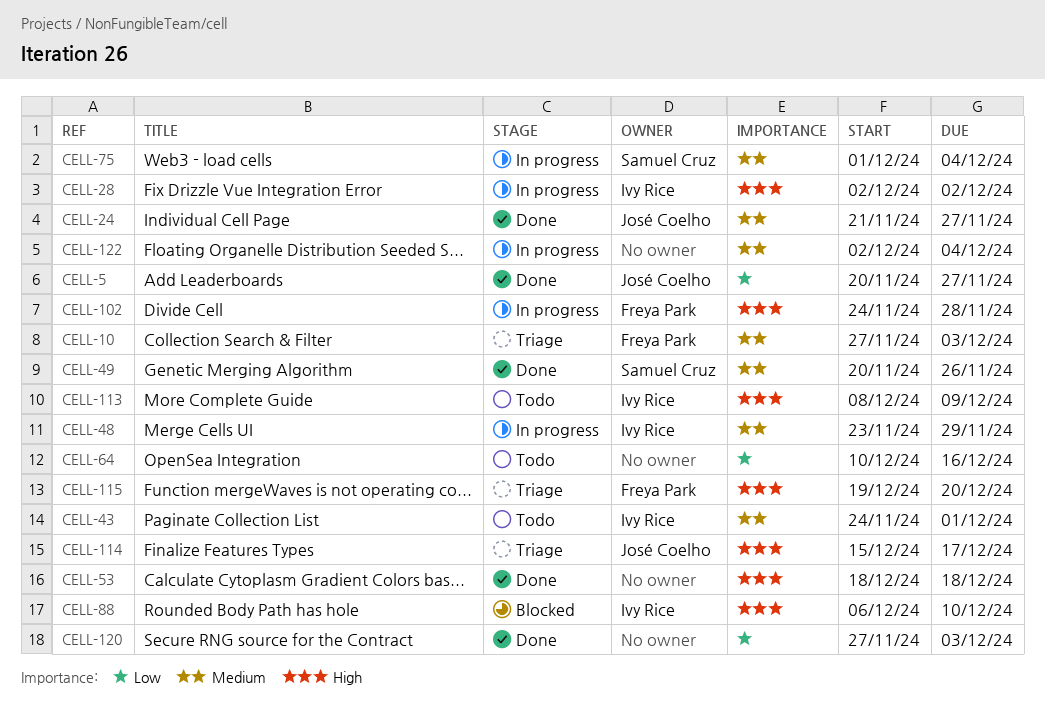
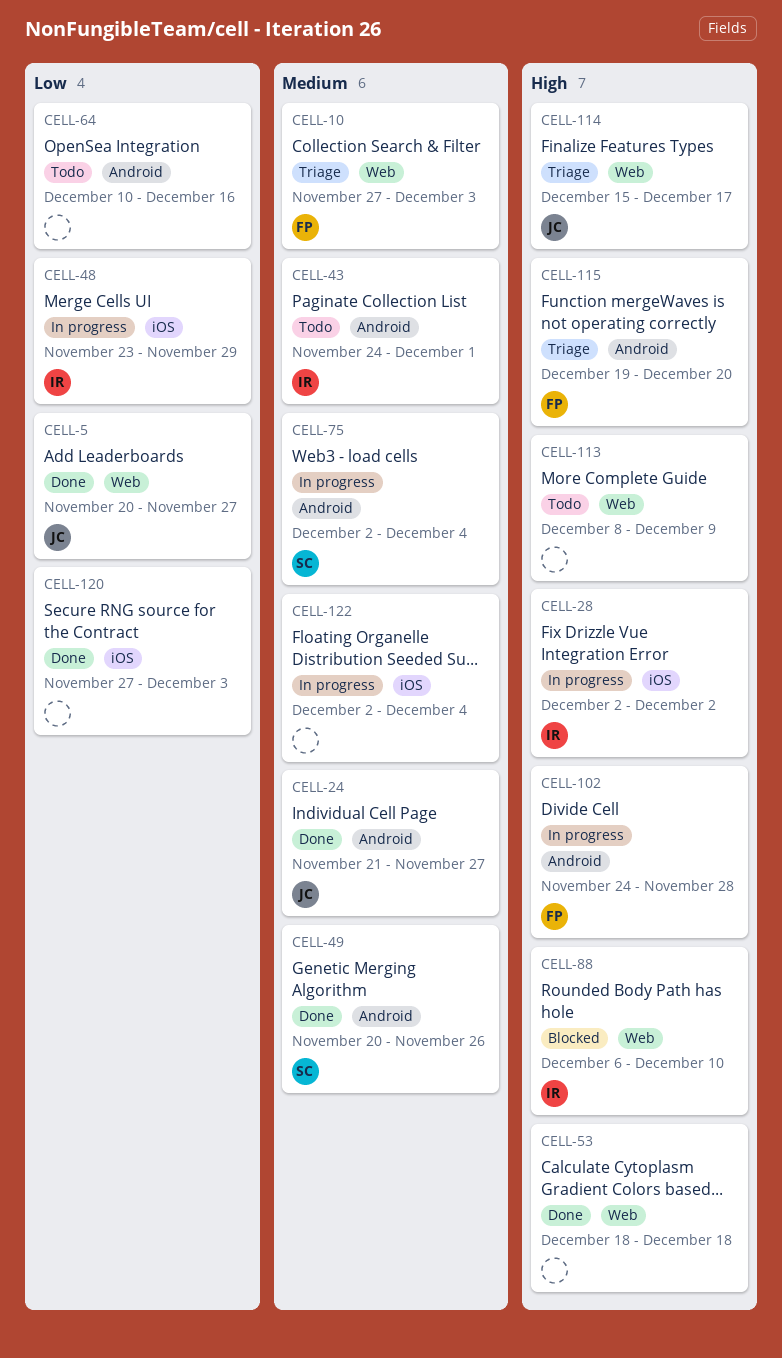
CELL-48, priority: Medium -> Low
CELL-75, start: Dec 1 -> Dec 2
CELL-113, owner: Ivy Rice -> none

